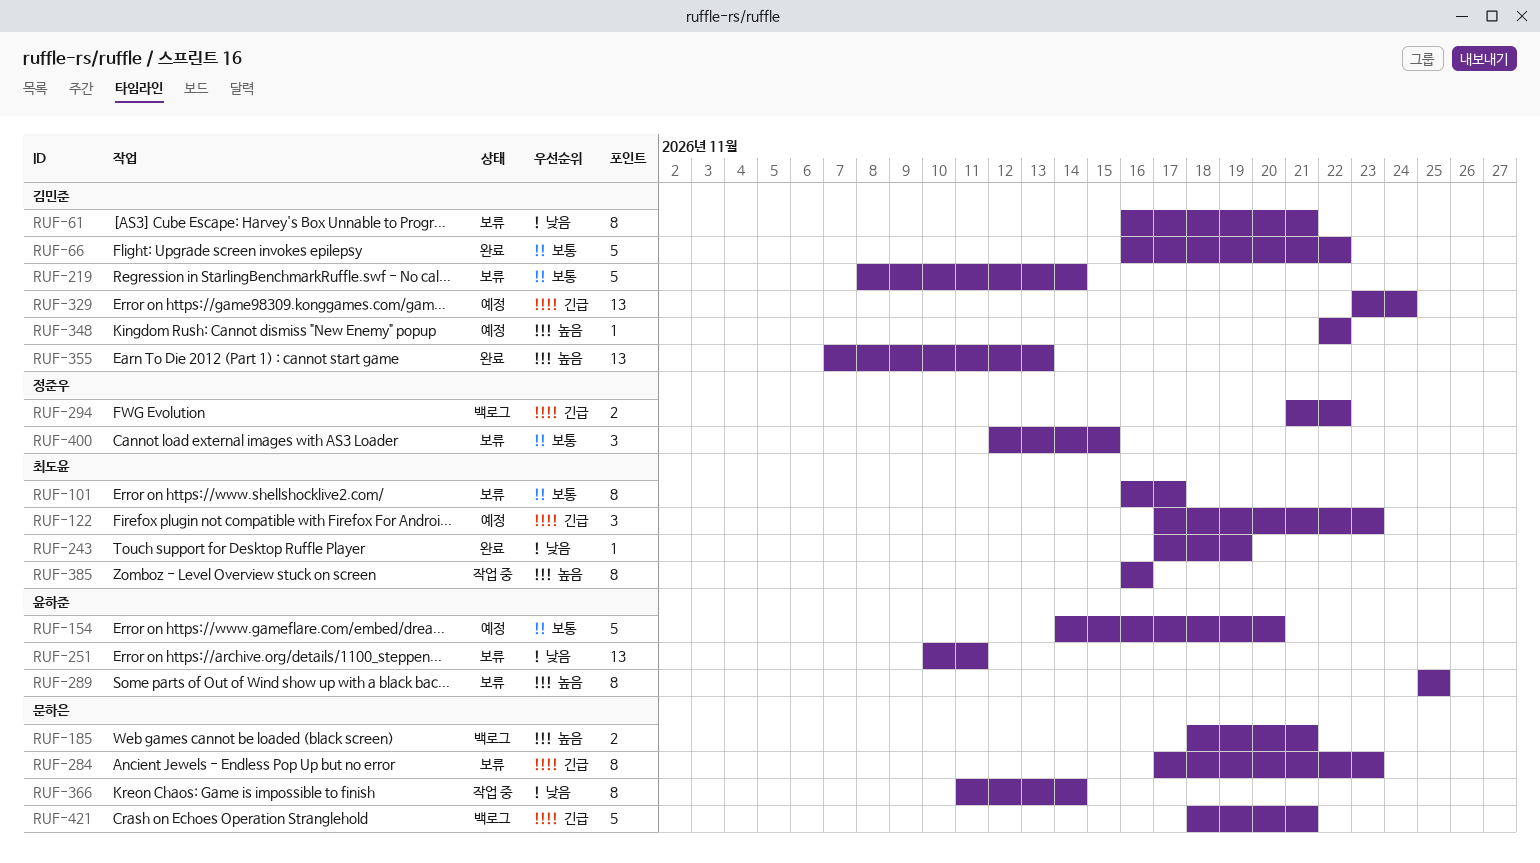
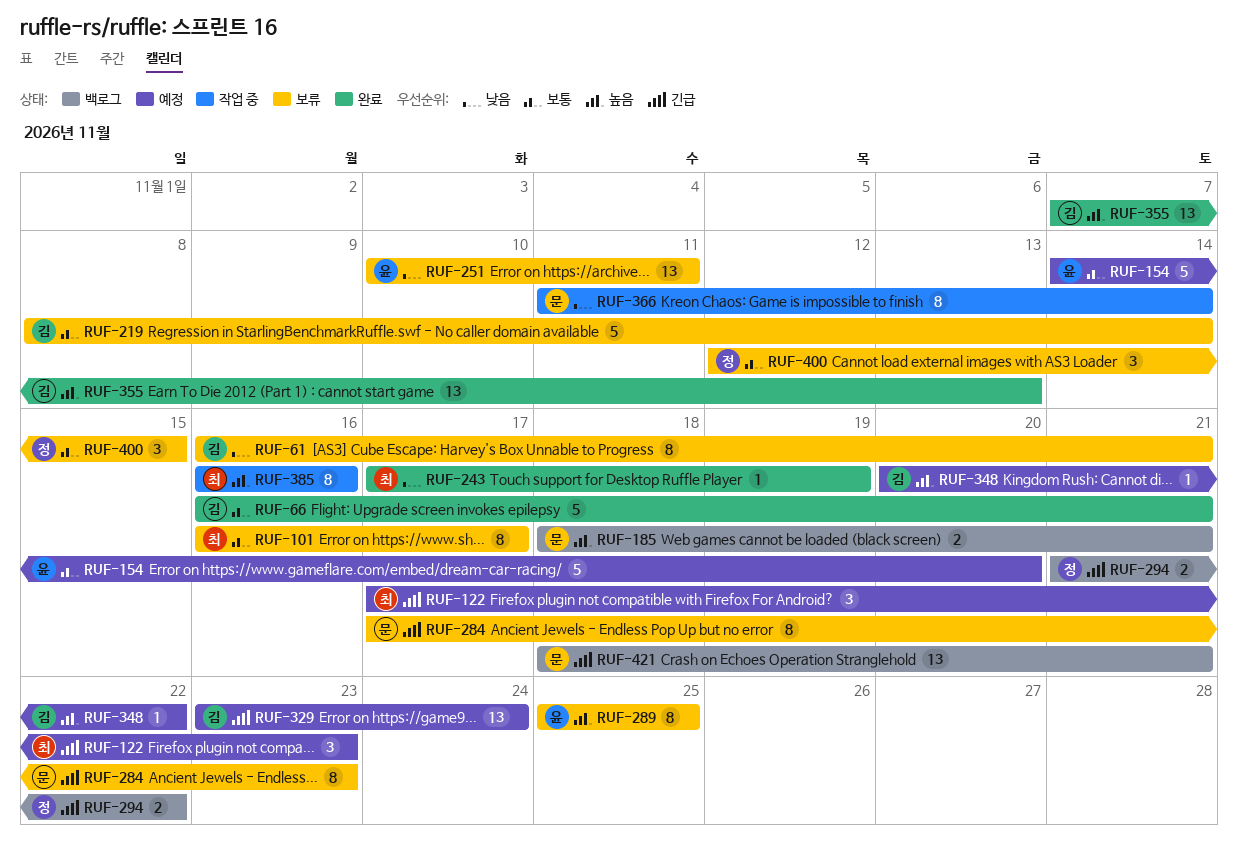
RUF-66, due: Nov 22 -> Nov 21
RUF-348, start: Nov 22 -> Nov 20
RUF-421, estimate: 5 -> 13

